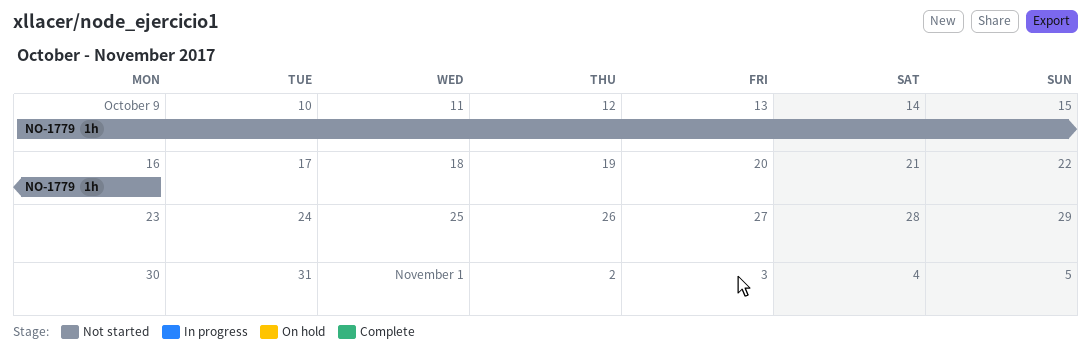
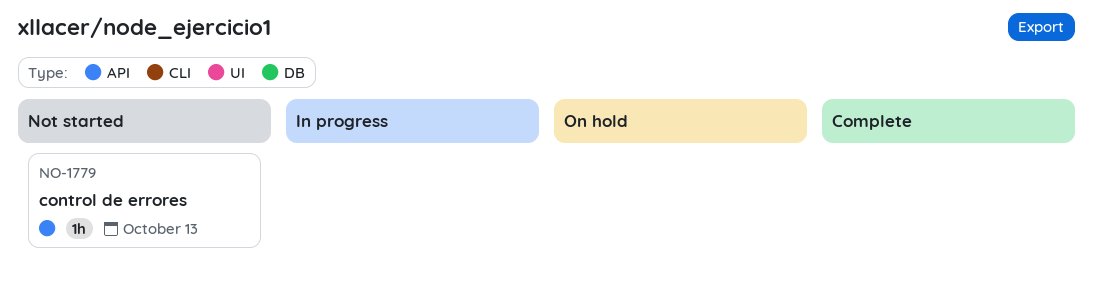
NO-1779, due: Oct 16 -> Oct 13

